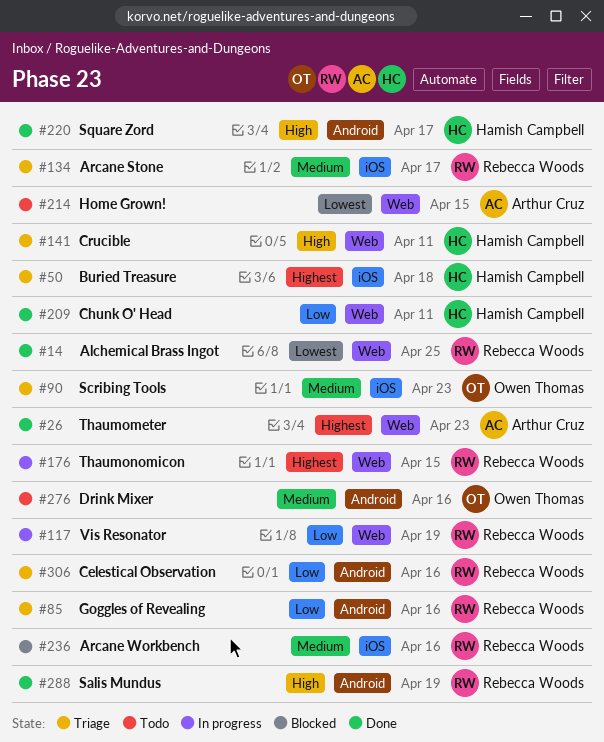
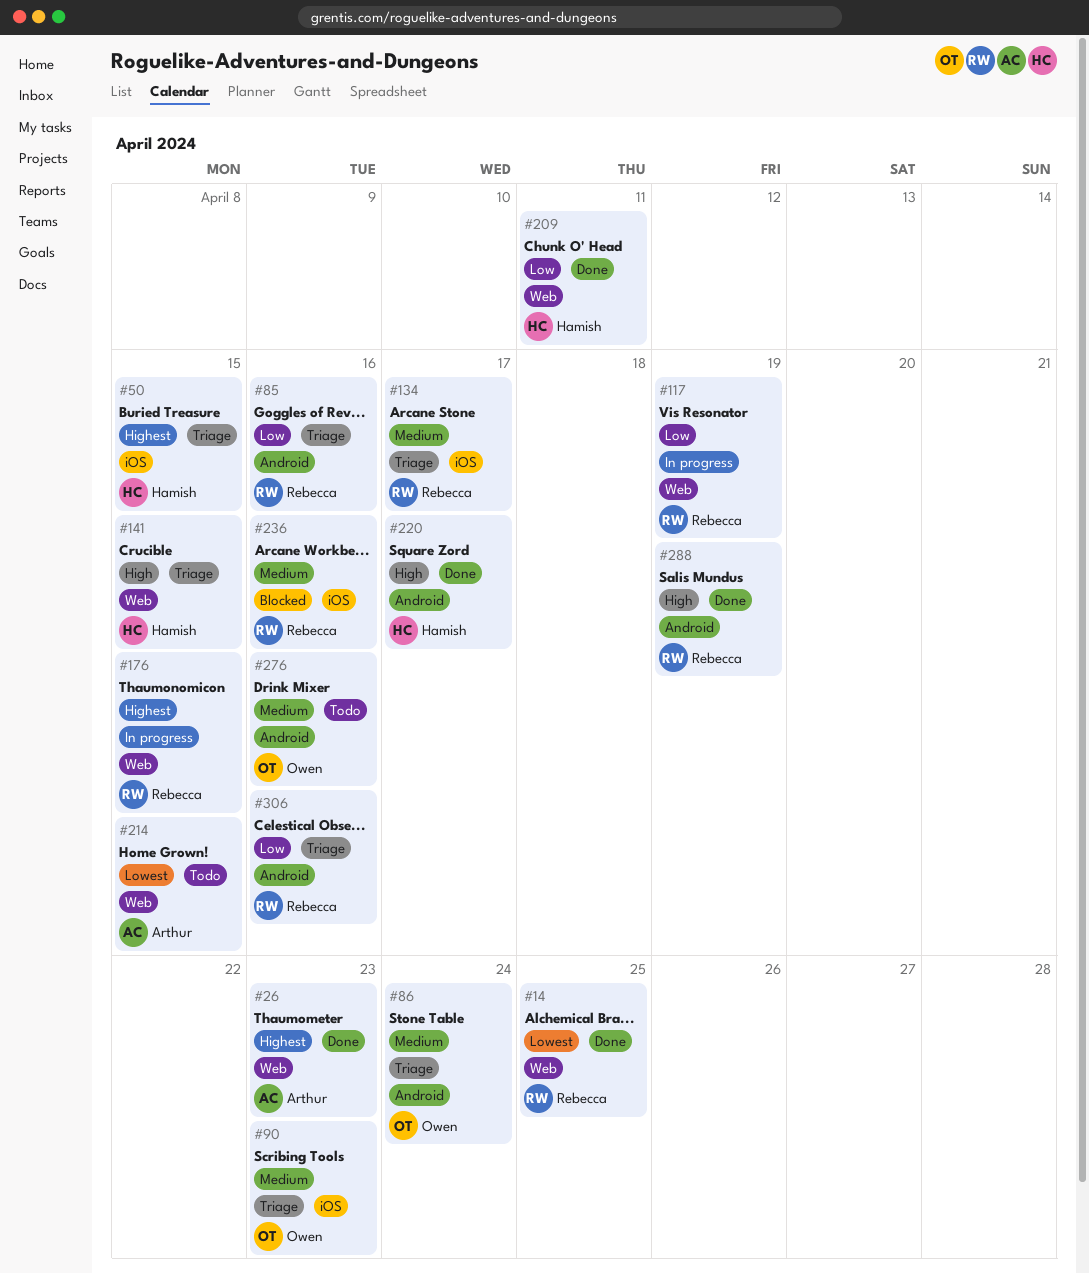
#50, due: Apr 18 -> Apr 15
#86: none -> present
#141, due: Apr 11 -> Apr 15

